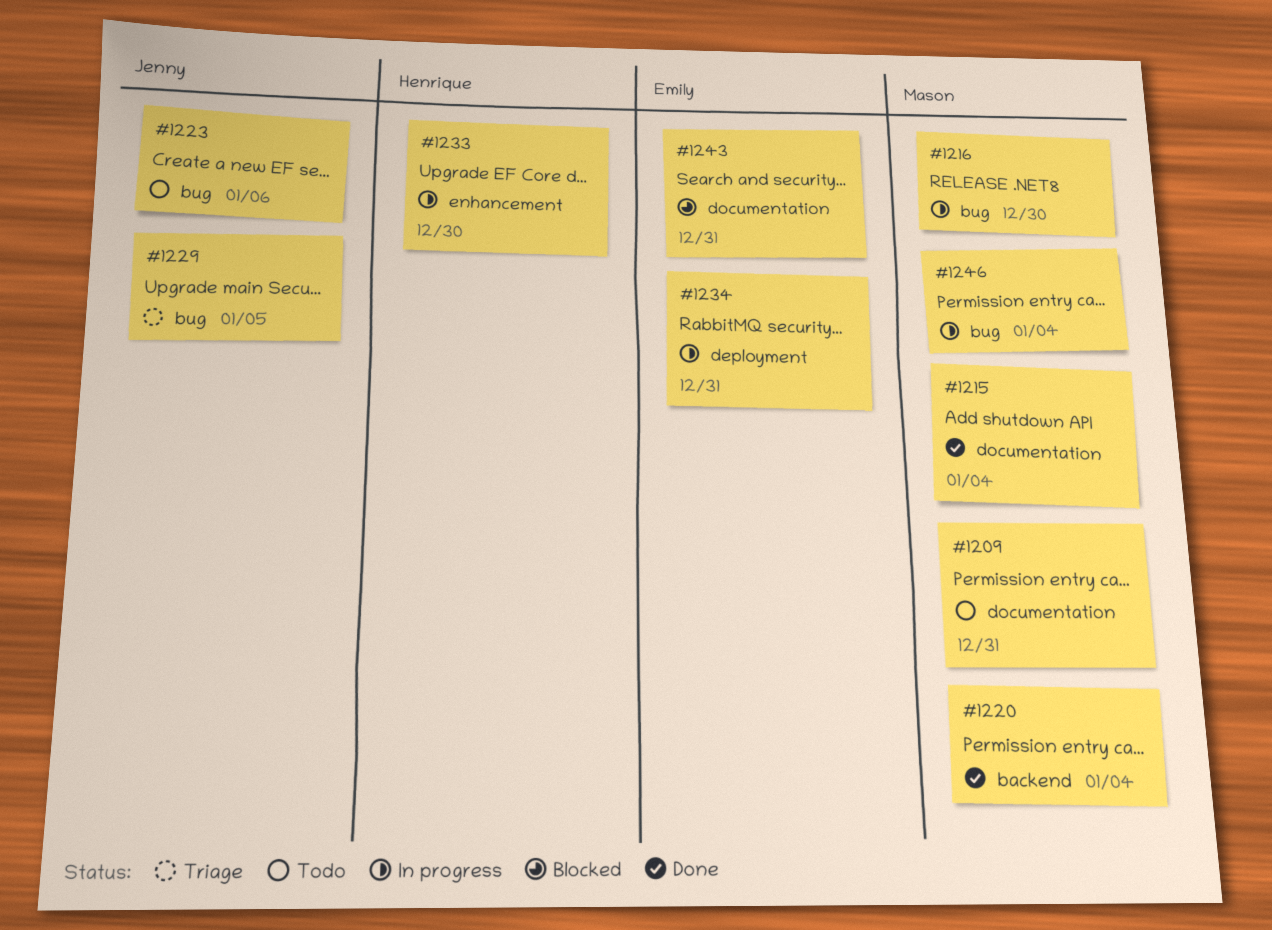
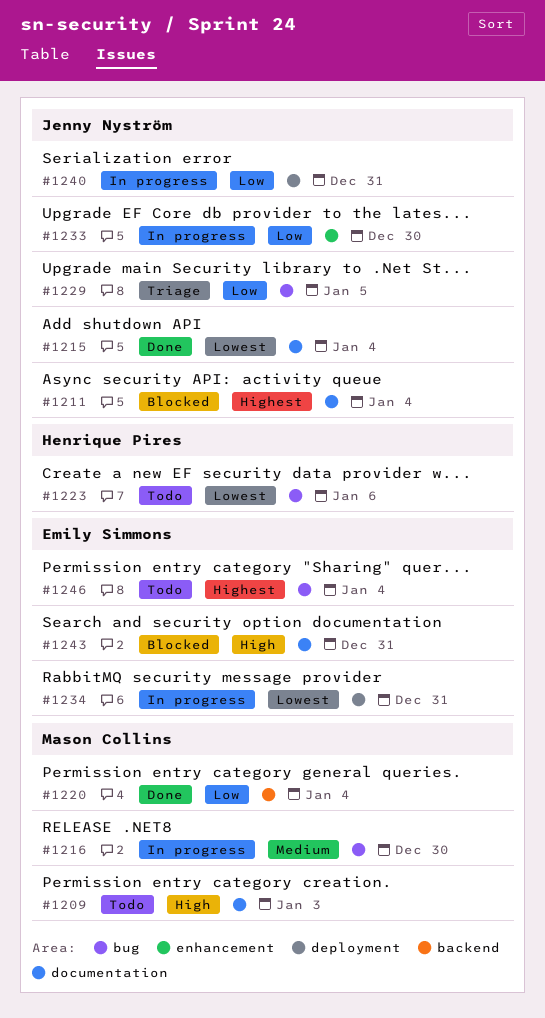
#1209, due: Dec 31 -> Jan 3
#1211: none -> present
#1215, owner: Mason Collins -> Jenny Nyström
#1223, owner: Jenny Nyström -> Henrique Pires
#1233, owner: Henrique Pires -> Jenny Nyström
#1240: none -> present
#1246, status: In progress -> Todo
#1246, owner: Mason Collins -> Emily Simmons

